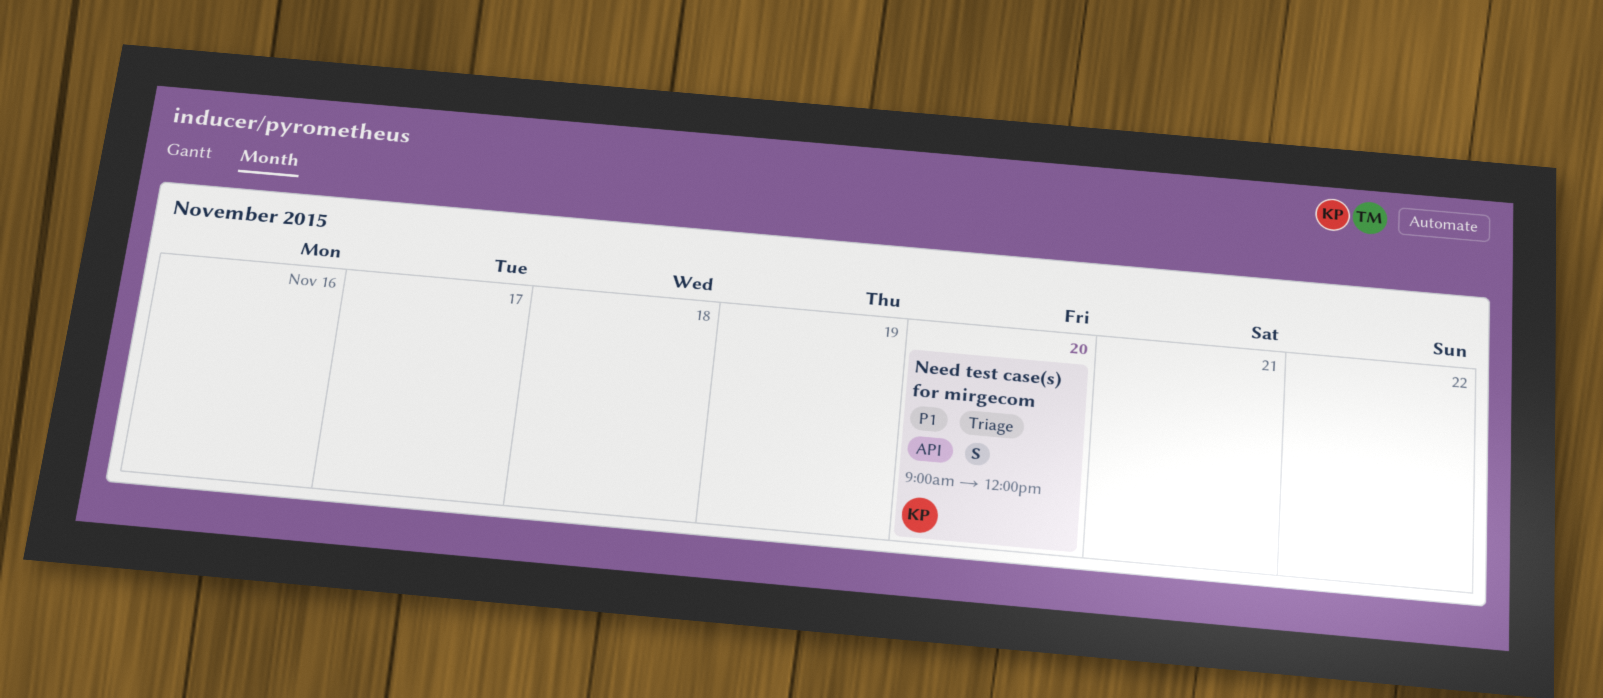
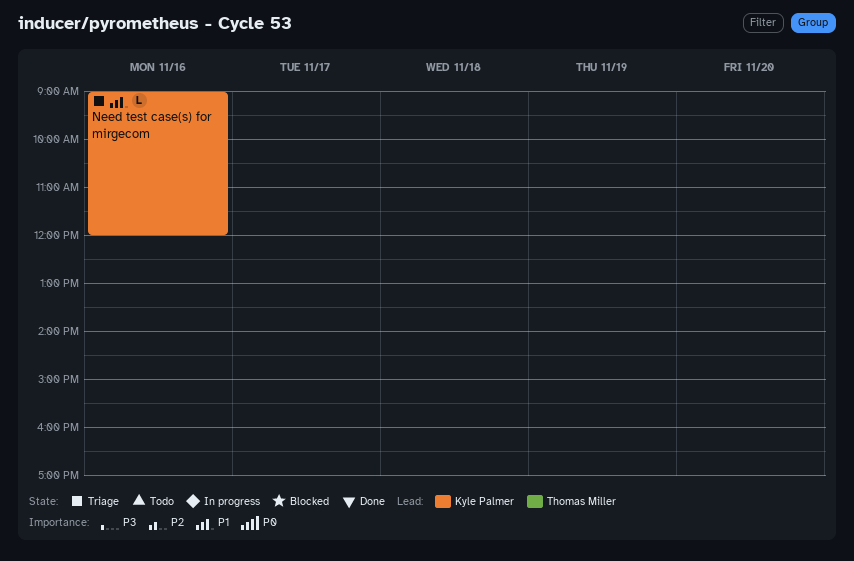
Need test case(s) for mirgecom, estimate: S -> L
Need test case(s) for mirgecom, day: Nov 20 -> Nov 16

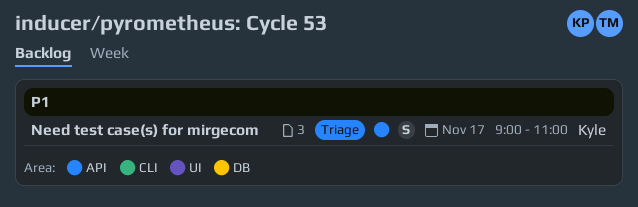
Need test case(s) for mirgecom, estimate: L -> S
Need test case(s) for mirgecom, day: Nov 16 -> Nov 17
Need test case(s) for mirgecom, ends: 12:00 -> 11:00

